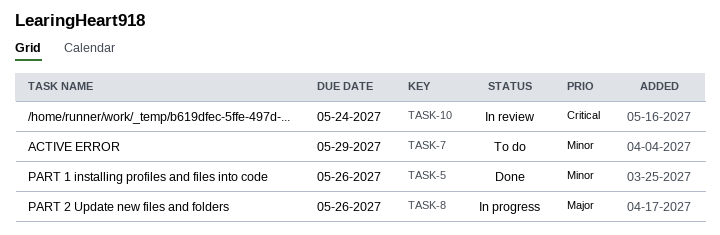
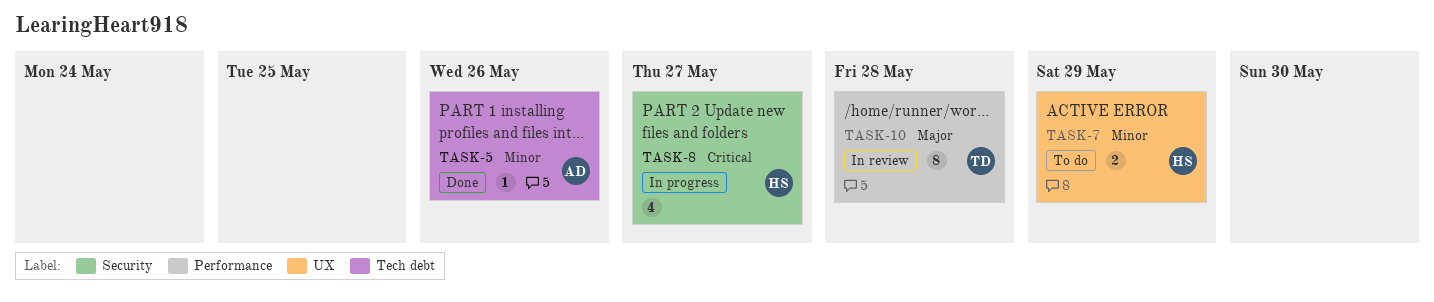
TASK-8, priority: Major -> Critical
TASK-8, due: May 26 -> May 27
TASK-10, priority: Critical -> Major
TASK-10, due: May 24 -> May 28

